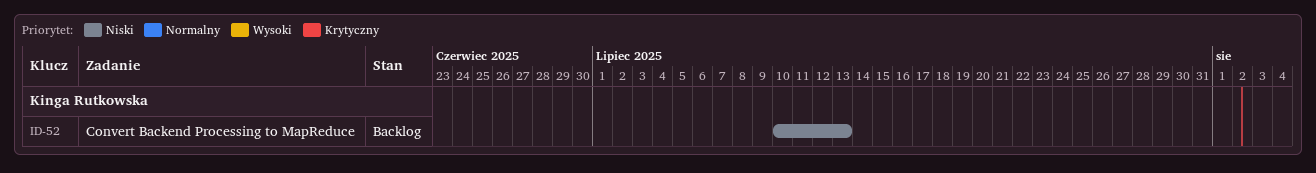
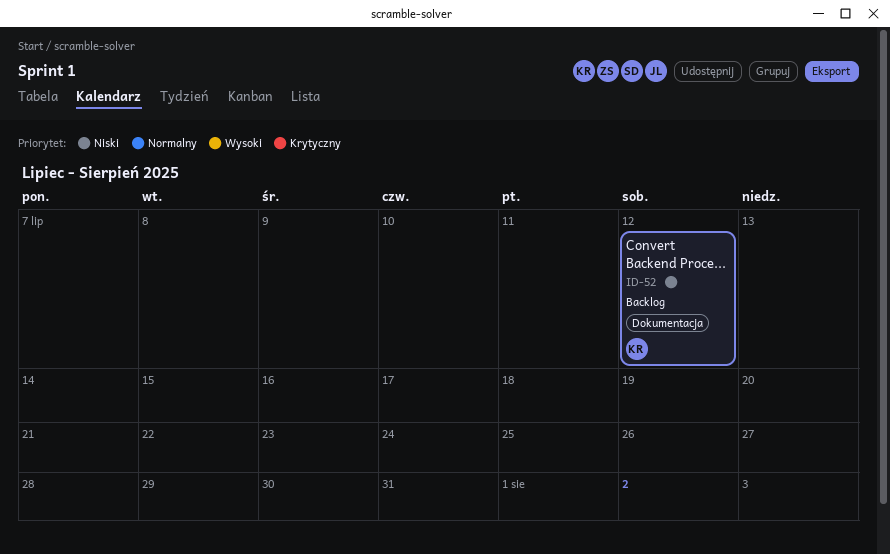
ID-52, due: Jul 13 -> Jul 12

